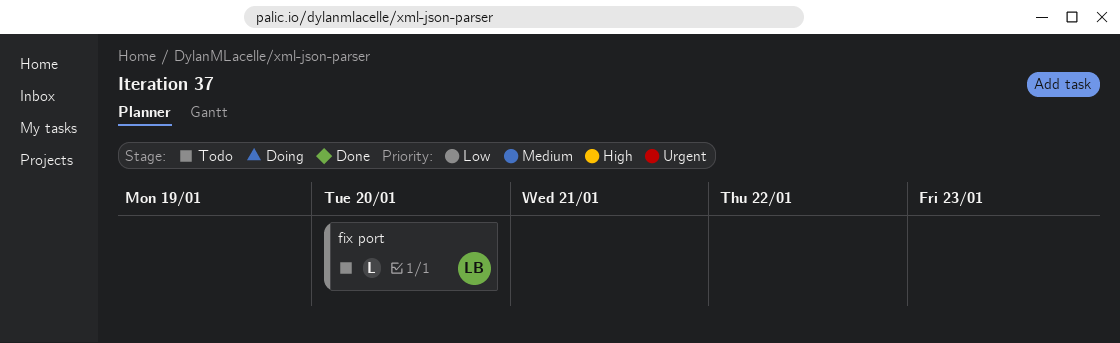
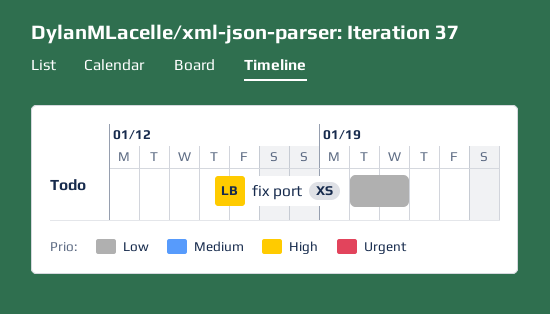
fix port, estimate: L -> XS
fix port, due: Jan 20 -> Jan 21

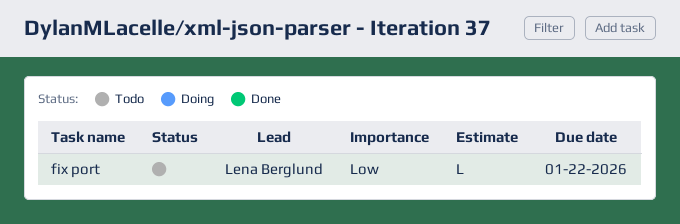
fix port, estimate: XS -> L
fix port, due: Jan 21 -> Jan 22

